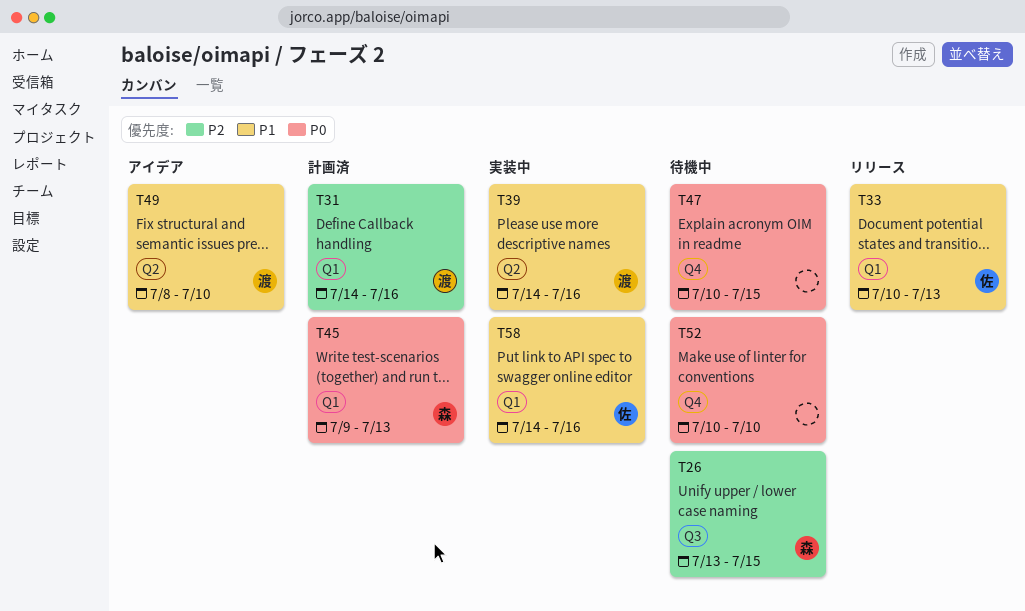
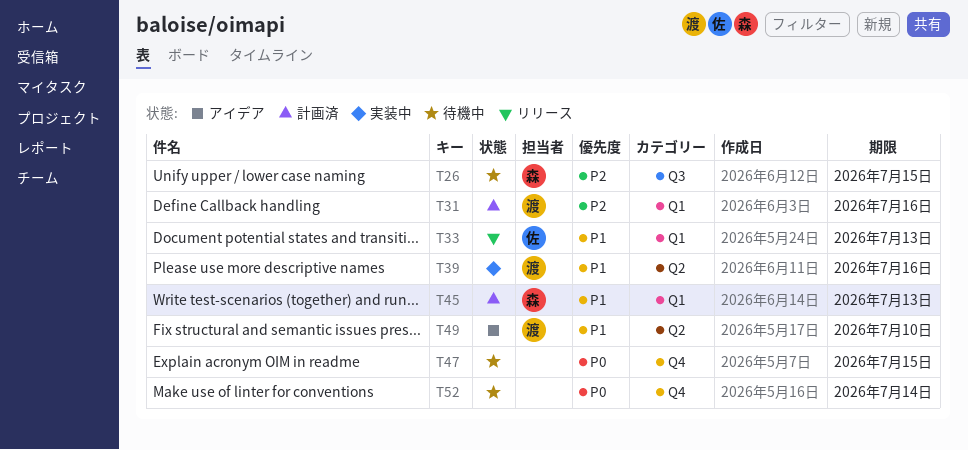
T45, priority: P0 -> P1
T52, due: Jul 10 -> Jul 14
T58: present -> none

